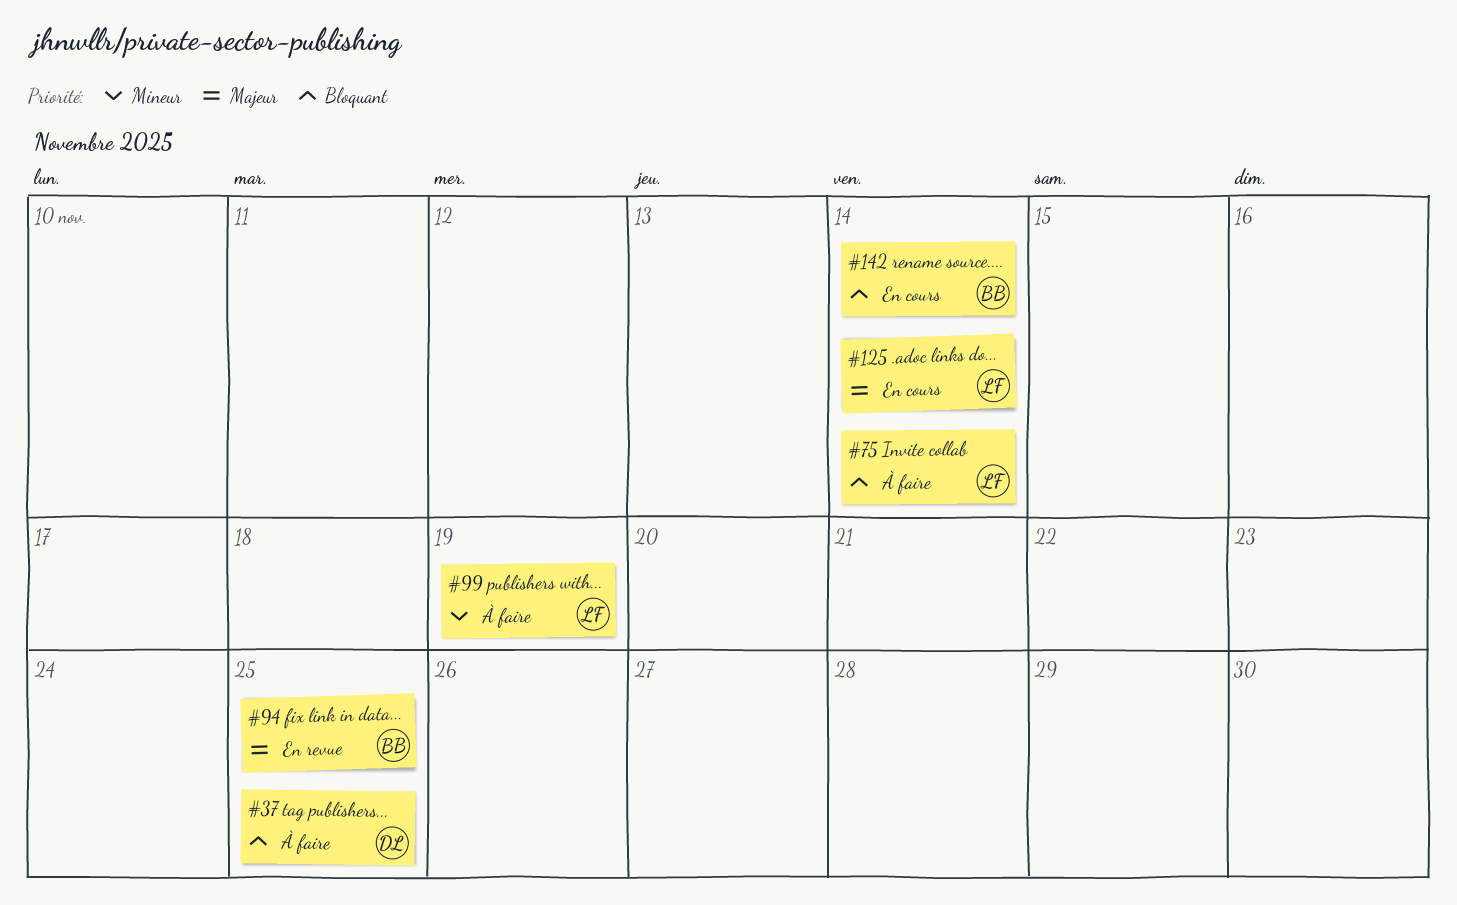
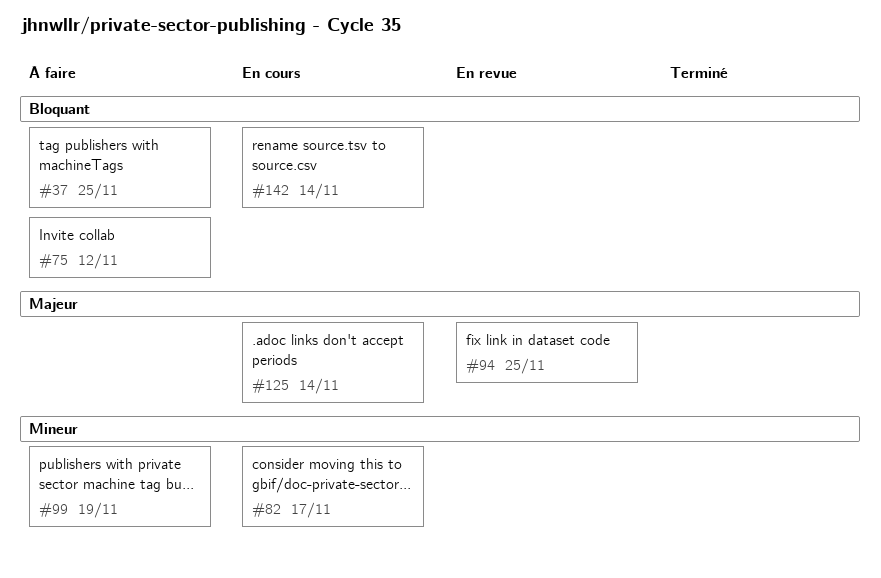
#75, due: Nov 14 -> Nov 12
#82: none -> present

